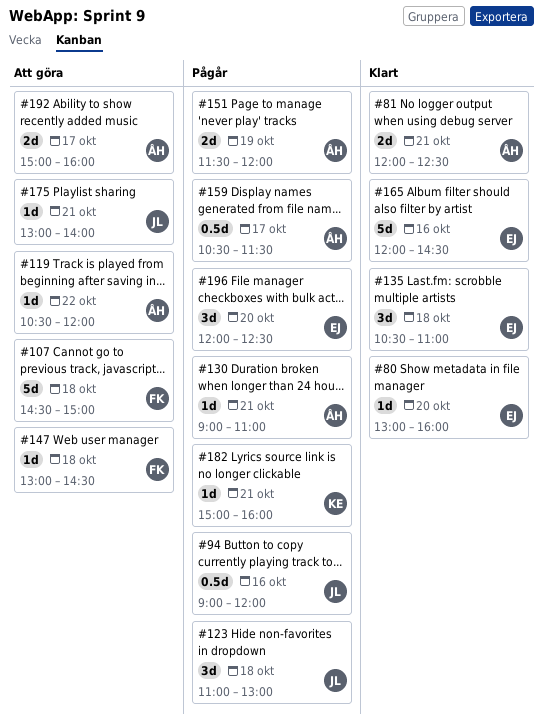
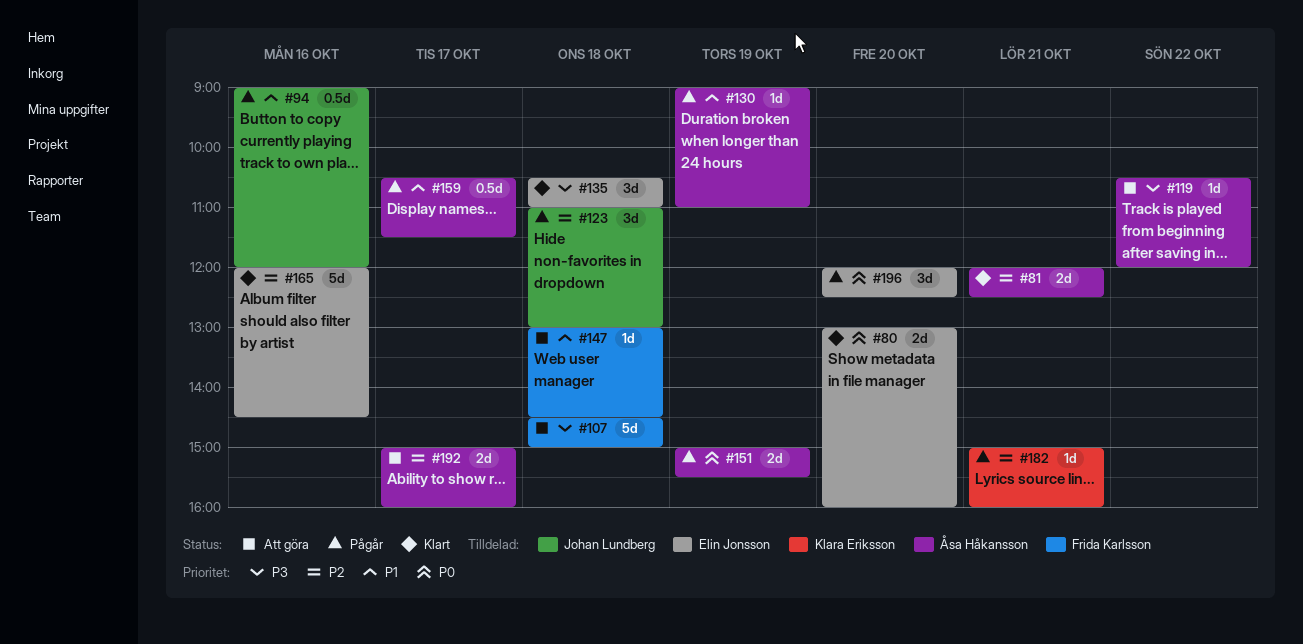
#80, estimate: 1d -> 2d
#130, day: Oct 21 -> Oct 19
#151, begins: 11:30 -> 15:00
#151, ends: 12:00 -> 15:30
#175: present -> none

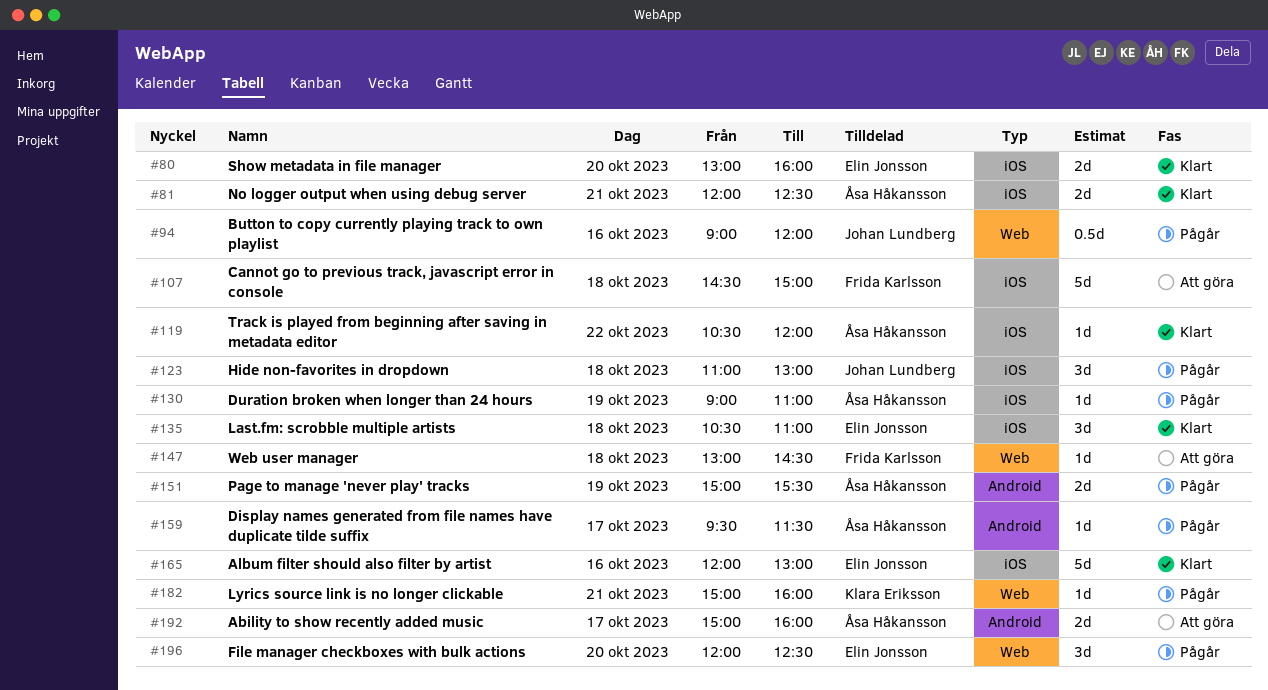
#119, status: Att göra -> Klart
#159, estimate: 0.5d -> 1d
#159, begins: 10:30 -> 09:30
#165, ends: 14:30 -> 13:00

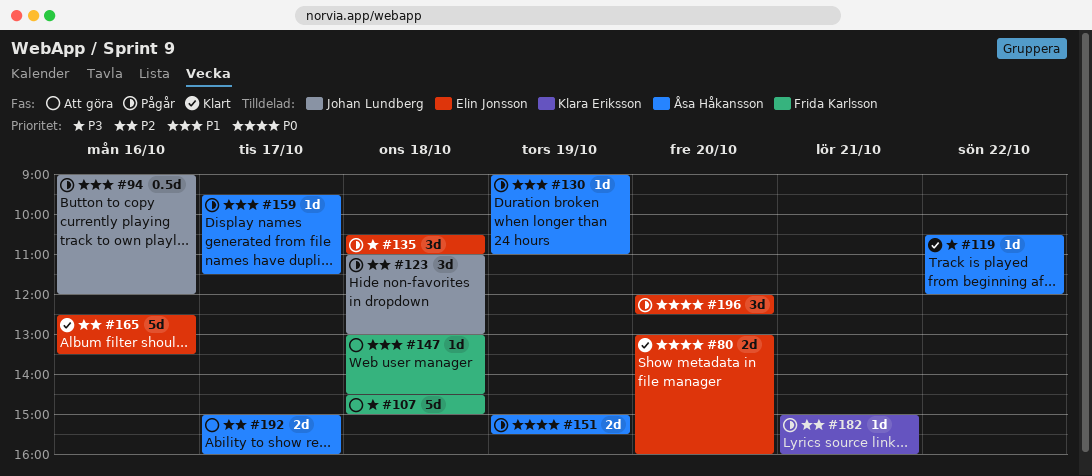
#81: present -> none
#135, status: Klart -> Pågår
#165, begins: 12:00 -> 12:30
#165, ends: 13:00 -> 13:30

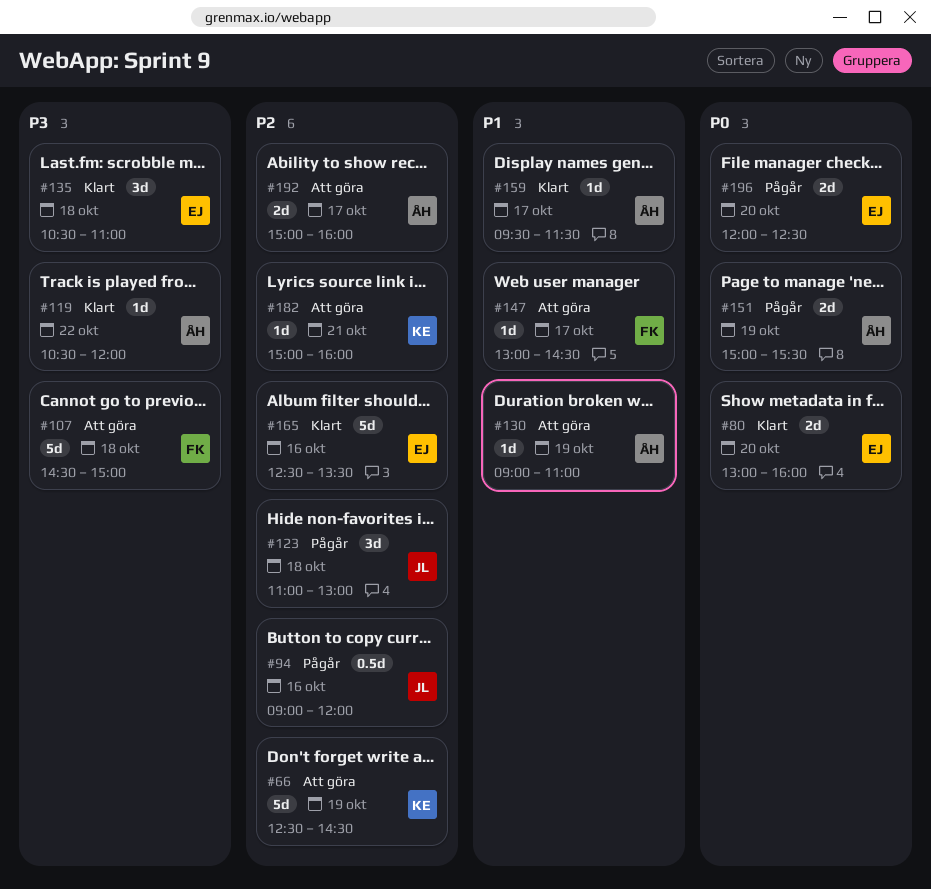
#66: none -> present
#94, priority: P1 -> P2
#130, status: Pågår -> Att göra
#135, status: Pågår -> Klart
#147, day: Oct 18 -> Oct 17
#159, status: Pågår -> Klart
#182, status: Pågår -> Att göra
#196, estimate: 3d -> 2d

